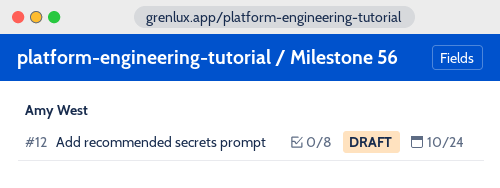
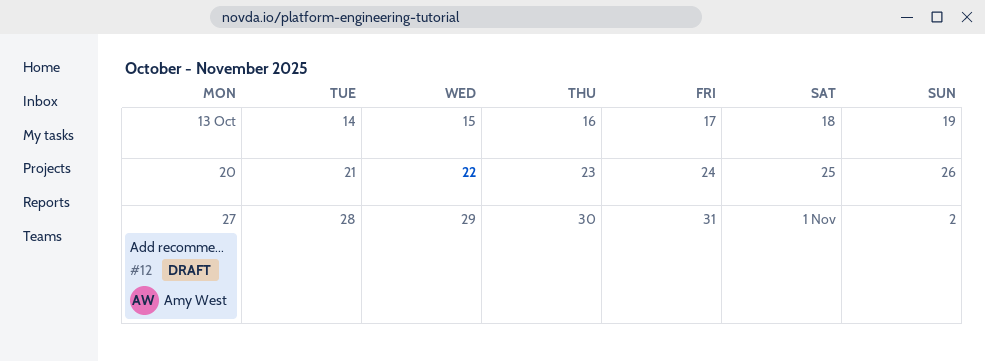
#12, due: Oct 24 -> Oct 27

